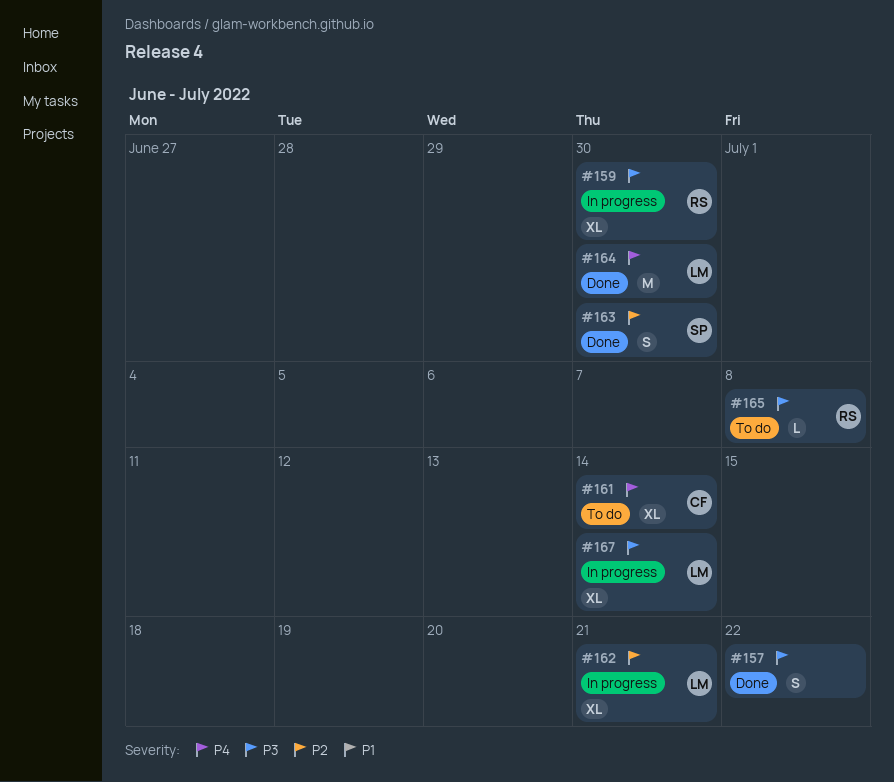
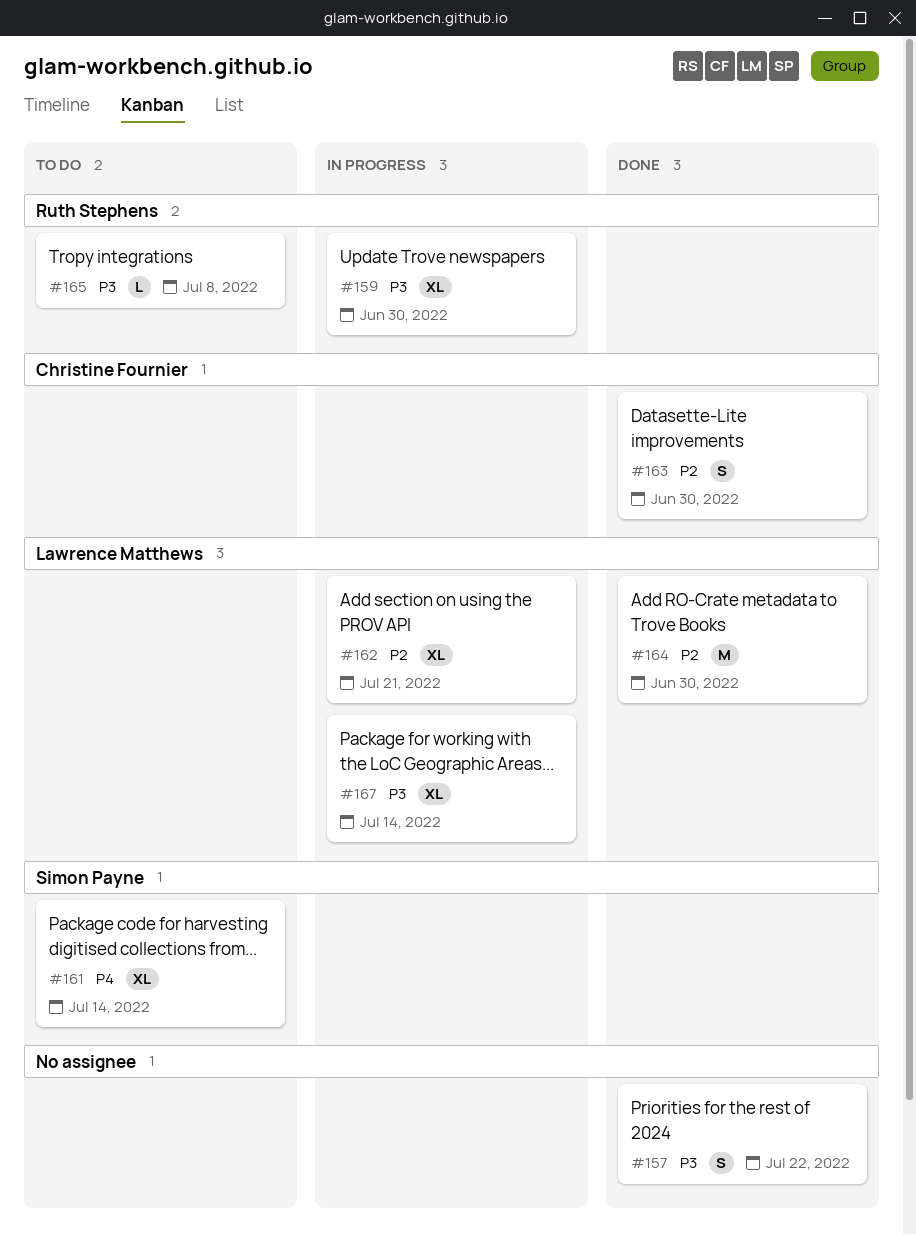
#161, owner: Christine Fournier -> Simon Payne
#163, owner: Simon Payne -> Christine Fournier
#164, priority: P4 -> P2

